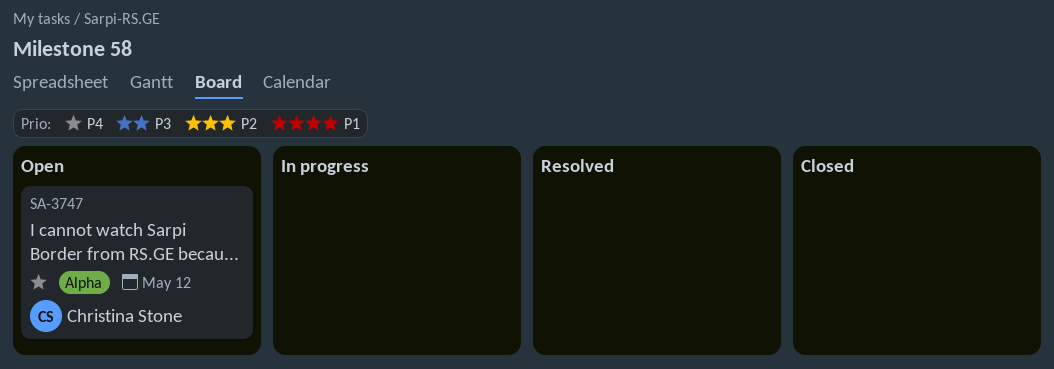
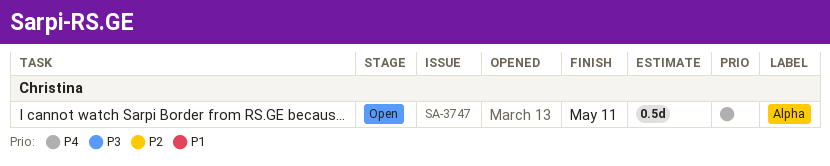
SA-3747, due: May 12 -> May 11

